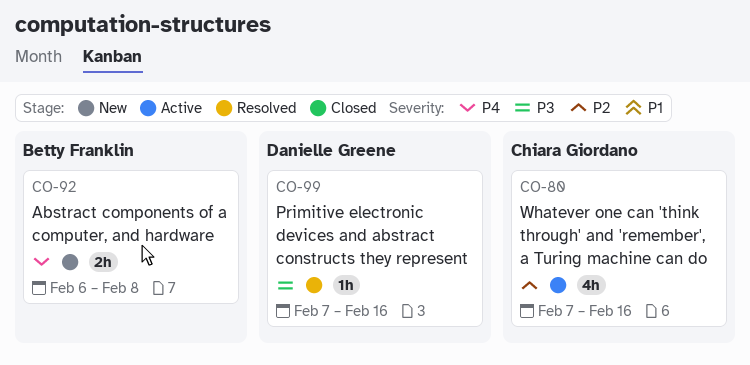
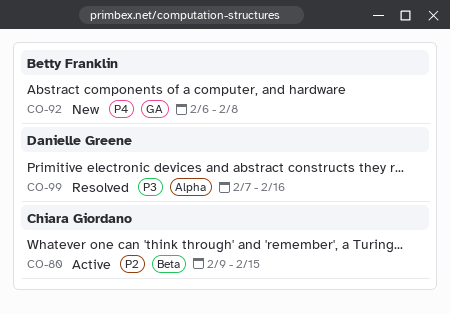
CO-80, start: Feb 7 -> Feb 9
CO-80, due: Feb 16 -> Feb 15

